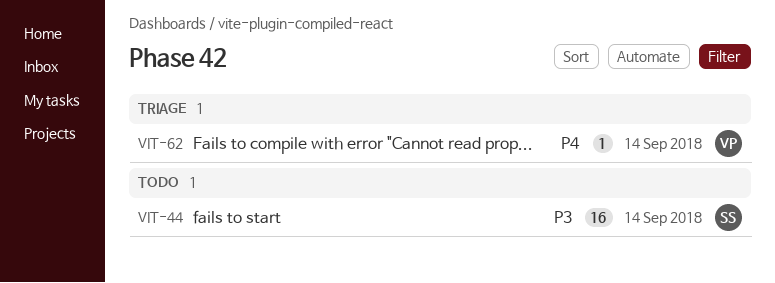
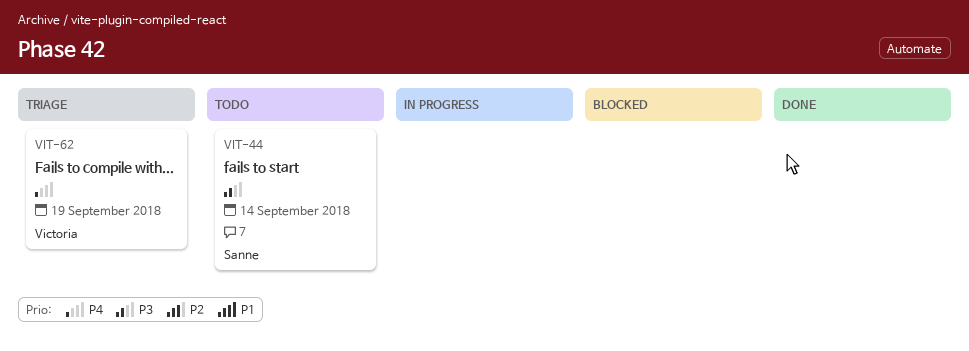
VIT-62, due: Sep 14 -> Sep 19

